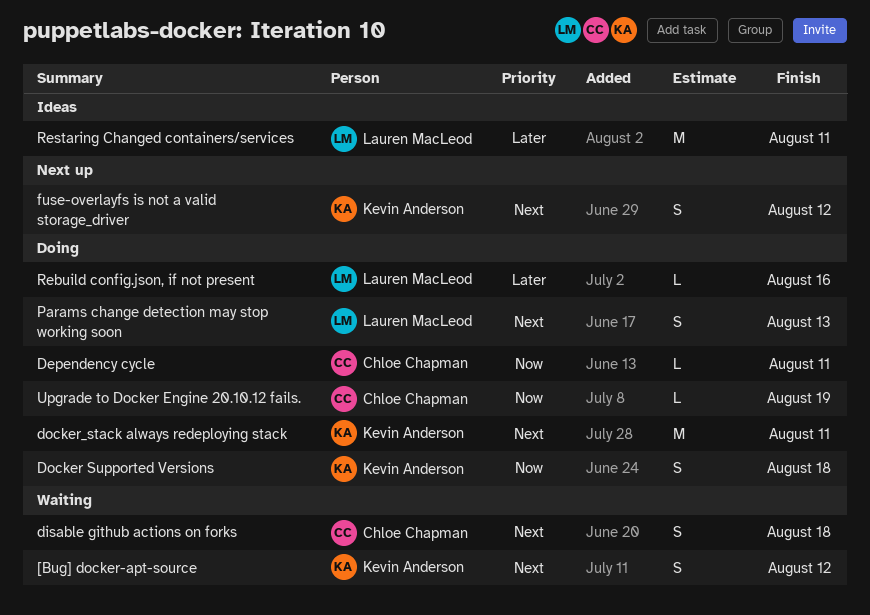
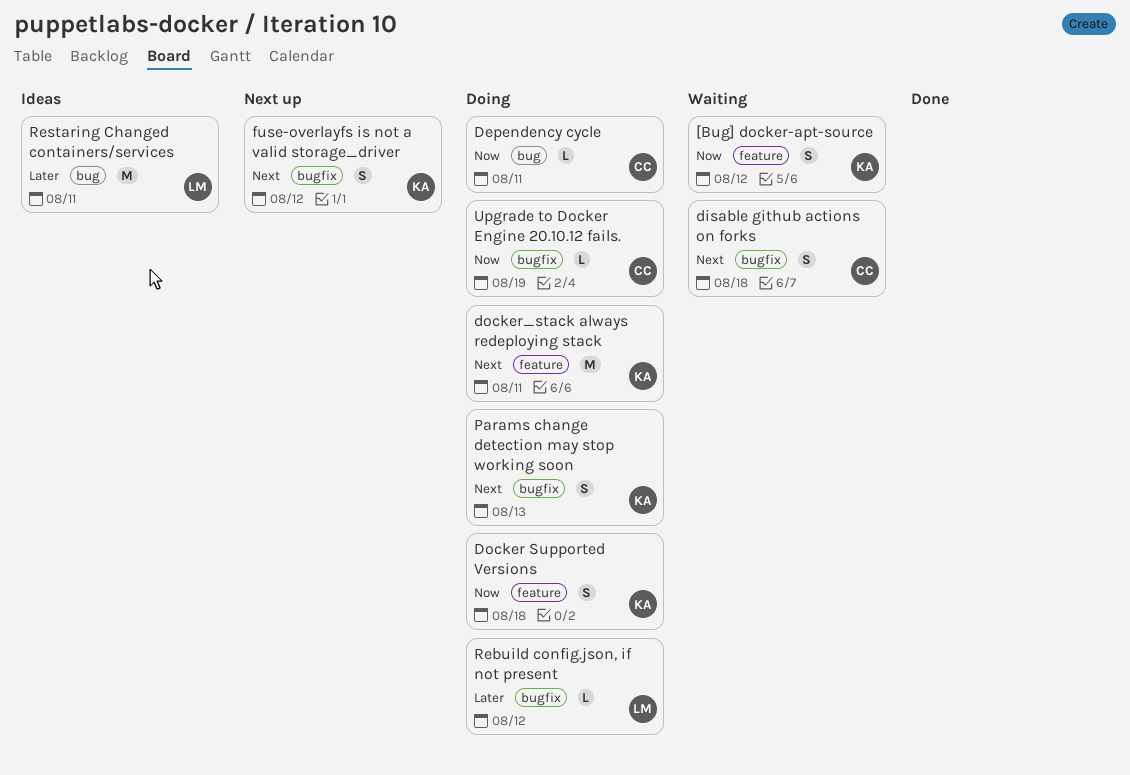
[Bug] docker-apt-source, priority: Next -> Now
Params change detection may stop working soon, owner: Lauren MacLeod -> Kevin Anderson
Rebuild config.json, if not present, due: Aug 16 -> Aug 12

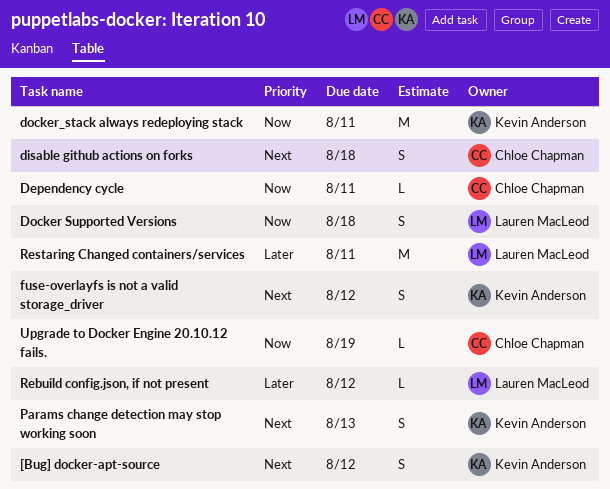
[Bug] docker-apt-source, priority: Now -> Next
Docker Supported Versions, owner: Kevin Anderson -> Lauren MacLeod
docker_stack always redeploying stack, priority: Next -> Now

